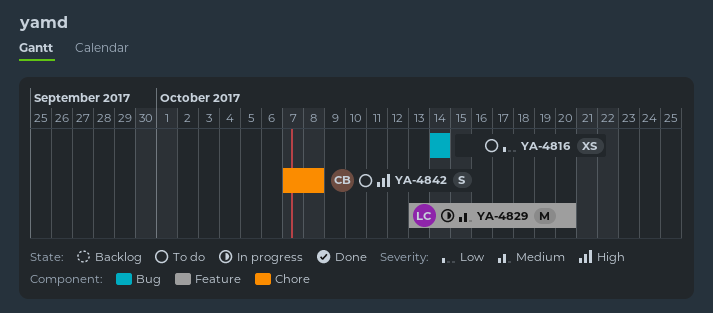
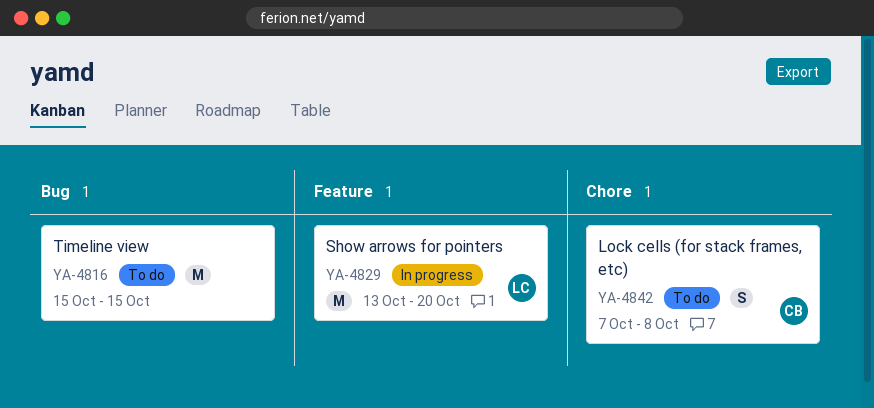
YA-4816, estimate: XS -> M
YA-4816, start: Oct 14 -> Oct 15
YA-4816, due: Oct 14 -> Oct 15

